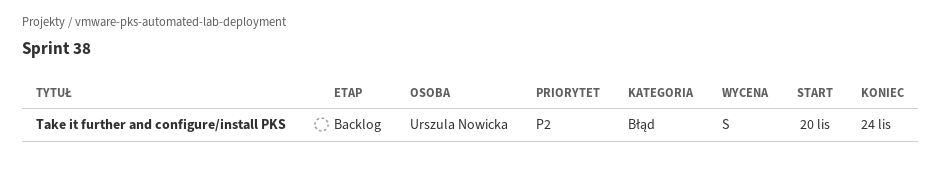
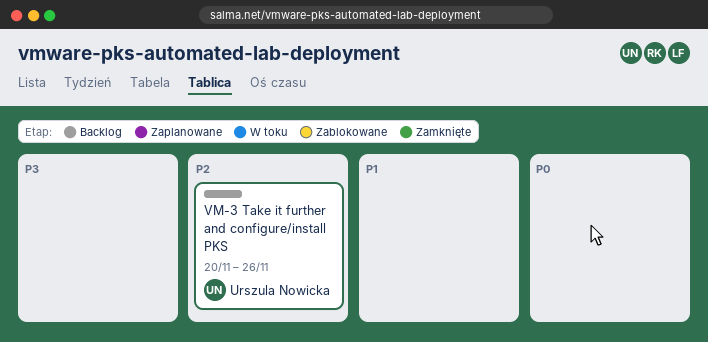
Take it further and configure/install PKS, due: Nov 24 -> Nov 26

